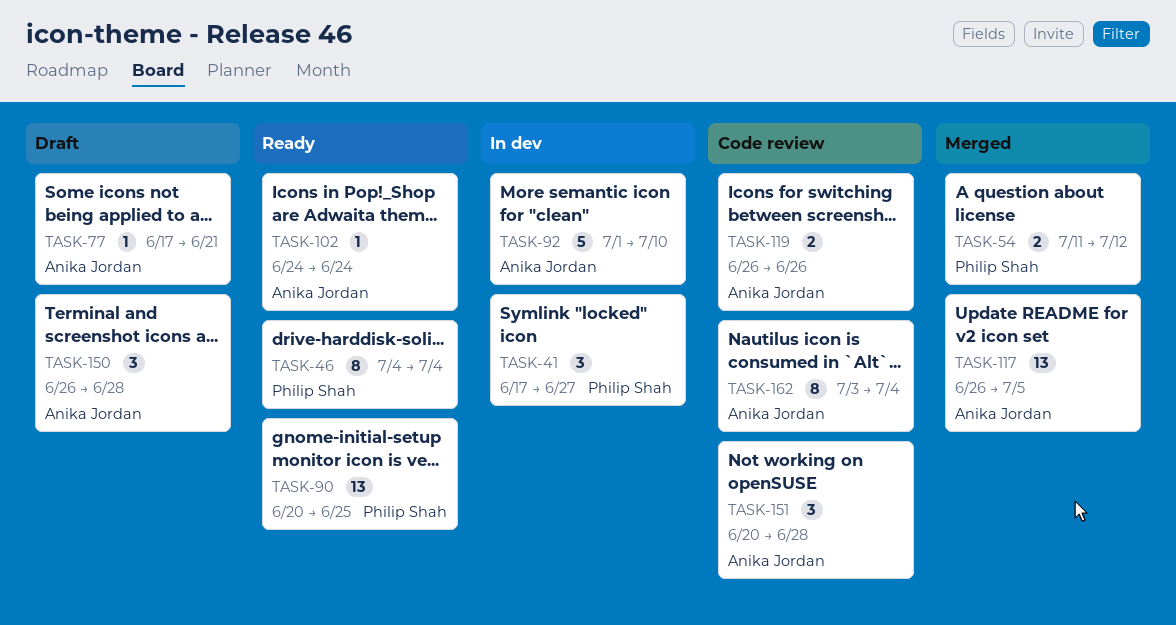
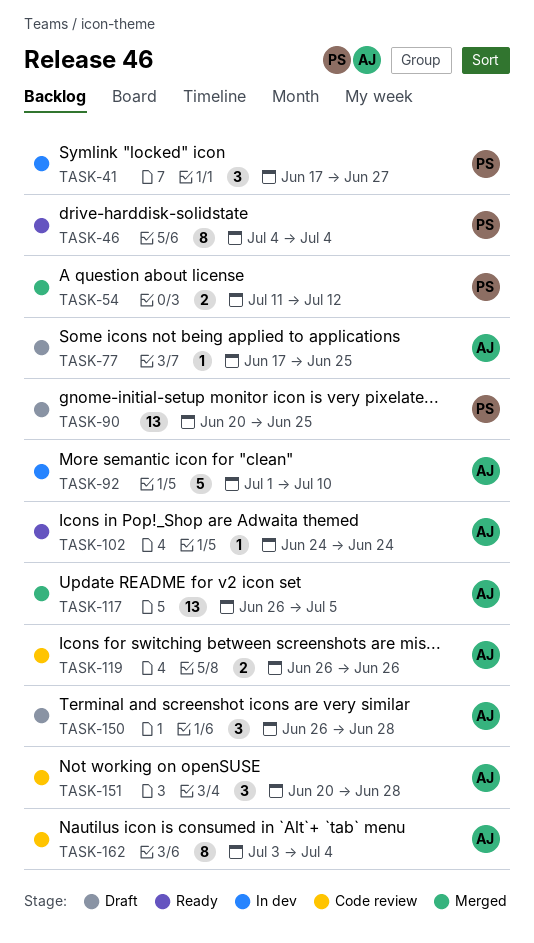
TASK-77, due: Jun 21 -> Jun 25
TASK-90, status: Ready -> Draft

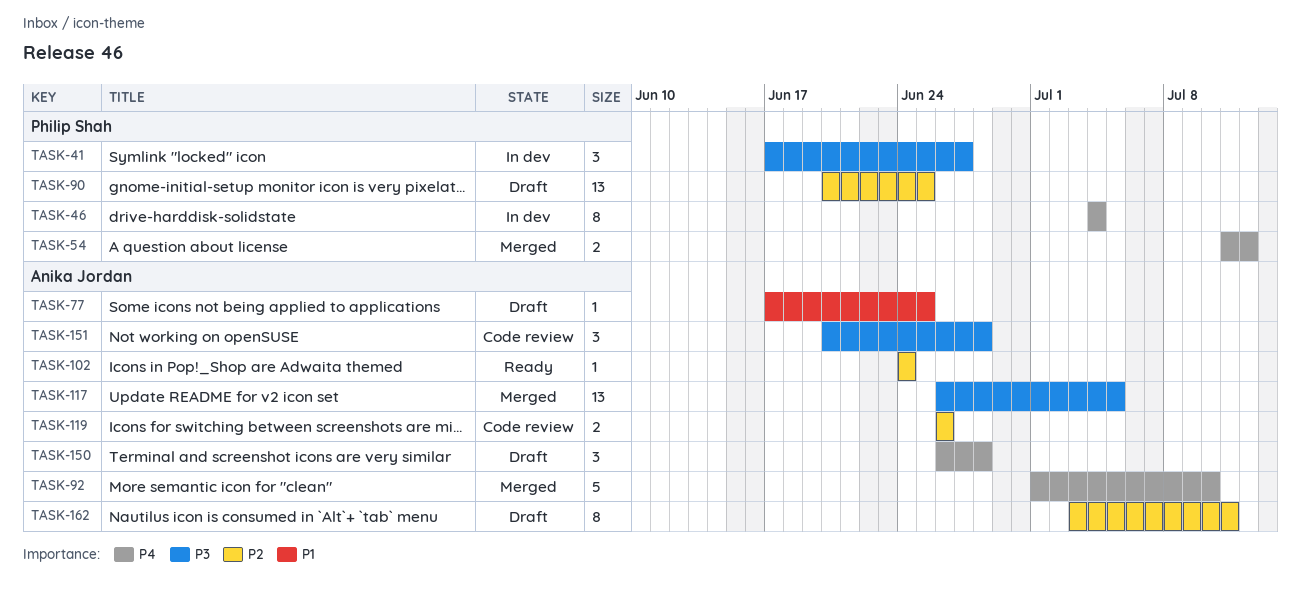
TASK-46, status: Ready -> In dev
TASK-92, status: In dev -> Merged
TASK-162, status: Code review -> Draft
TASK-162, due: Jul 4 -> Jul 11

